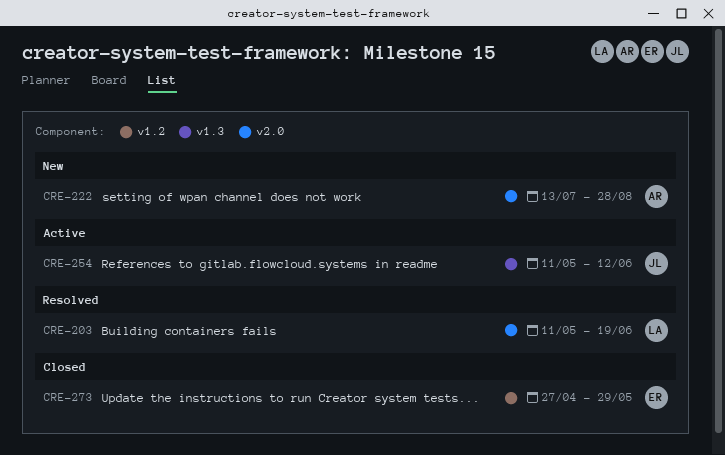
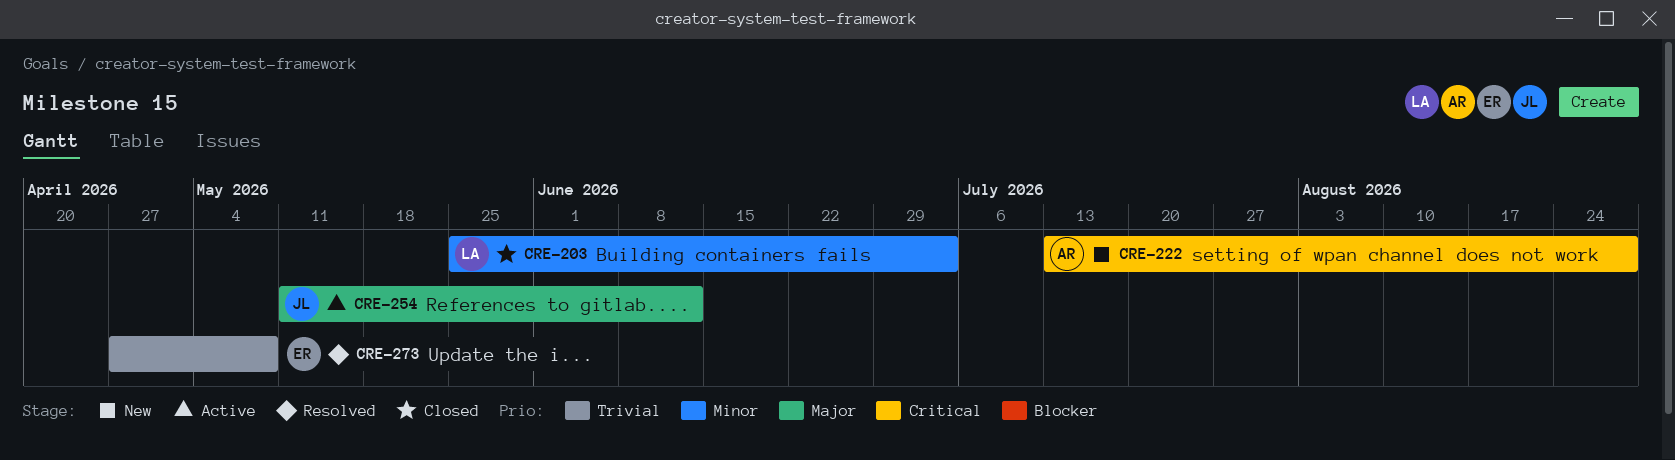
CRE-203, status: Resolved -> Closed
CRE-203, start: May 11 -> May 25
CRE-203, due: Jun 19 -> Jul 3
CRE-273, status: Closed -> Resolved
CRE-273, due: May 29 -> May 8

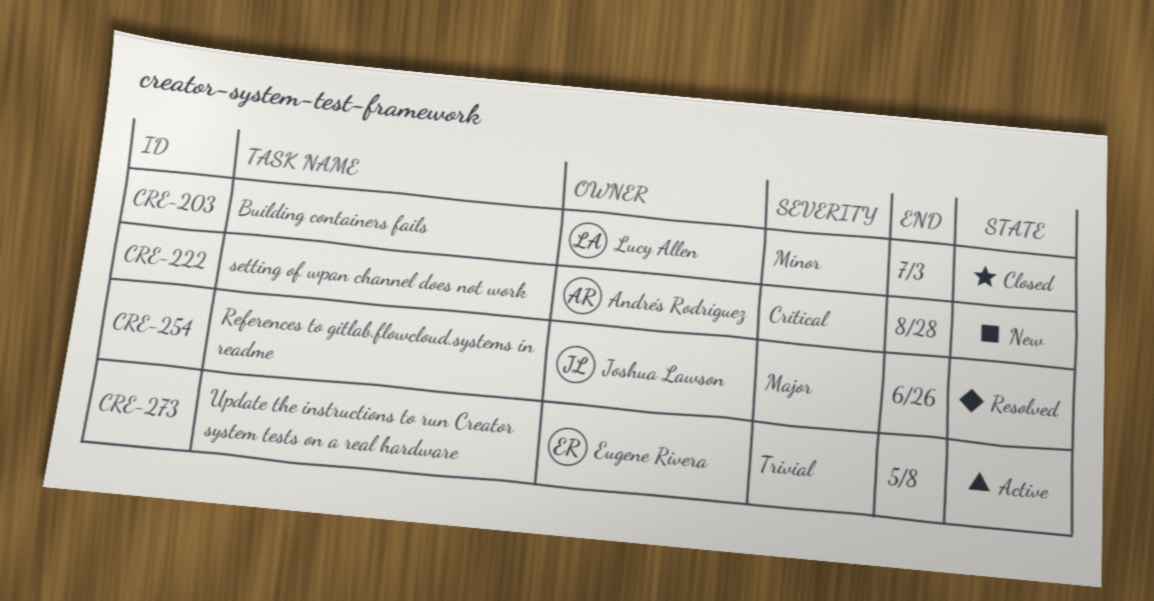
CRE-254, status: Active -> Resolved
CRE-254, due: Jun 12 -> Jun 26
CRE-273, status: Resolved -> Active

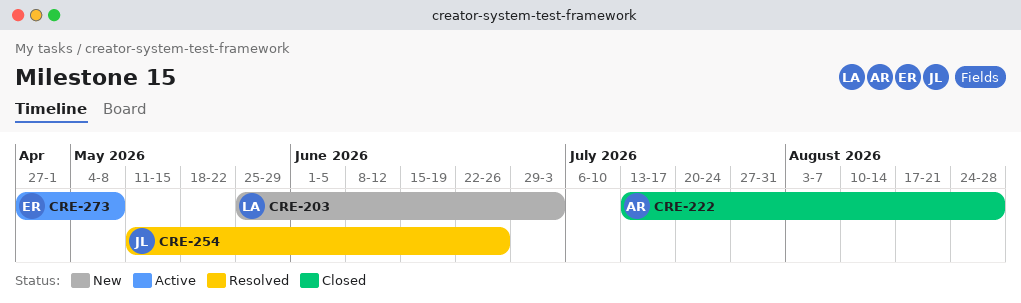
CRE-203, status: Closed -> New
CRE-222, status: New -> Closed

